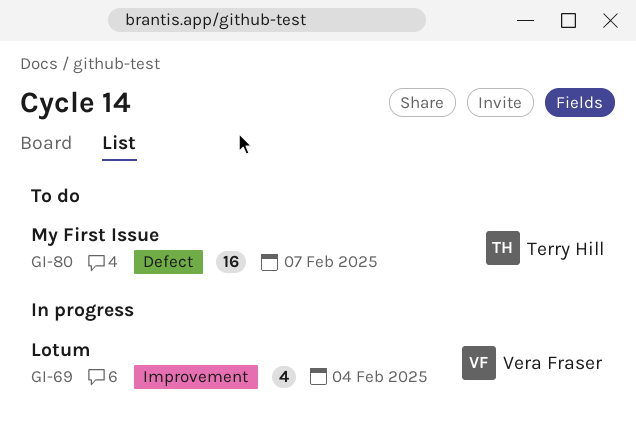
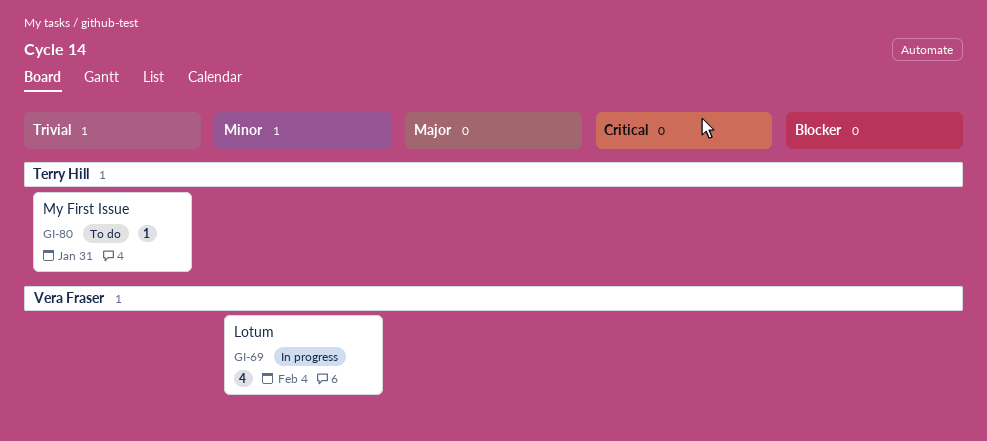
GI-80, estimate: 16 -> 1
GI-80, due: Feb 7 -> Jan 31

